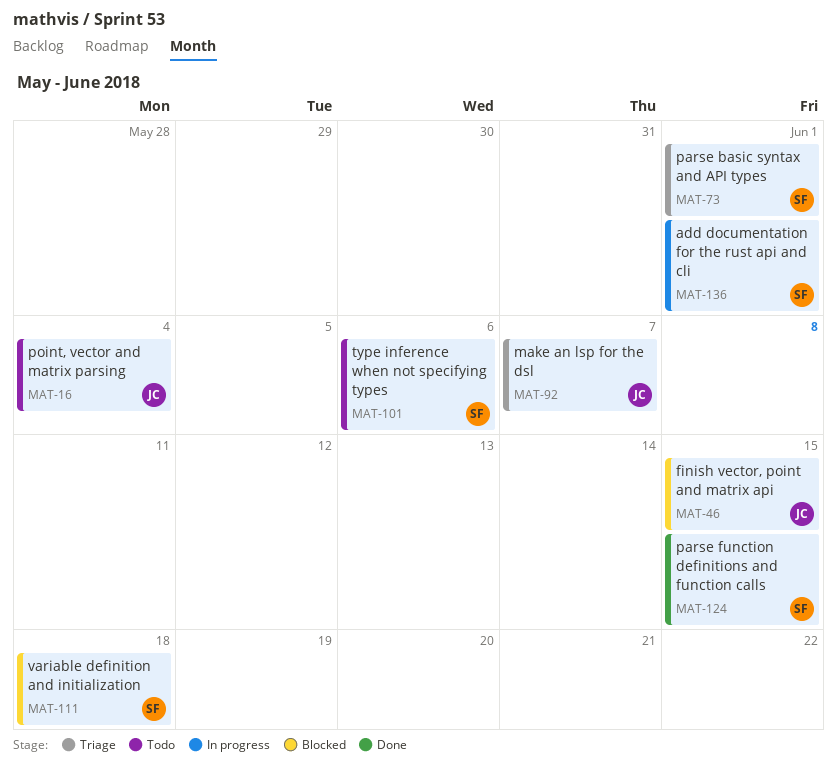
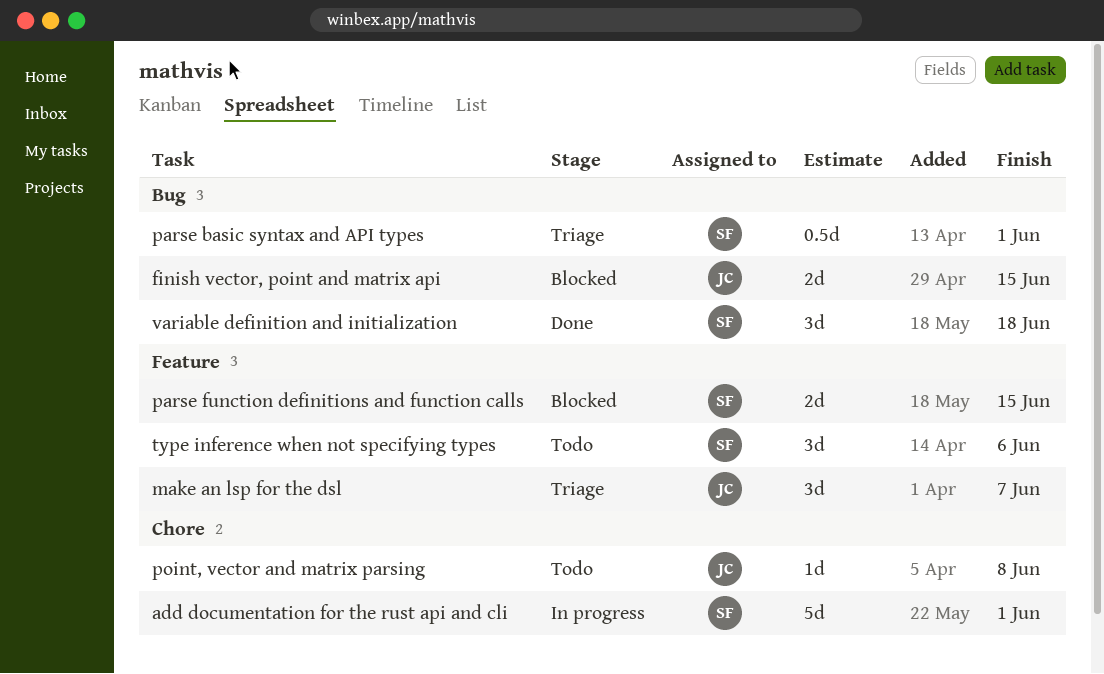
parse function definitions and function calls, status: Done -> Blocked
point, vector and matrix parsing, due: Jun 4 -> Jun 8
variable definition and initialization, status: Blocked -> Done

